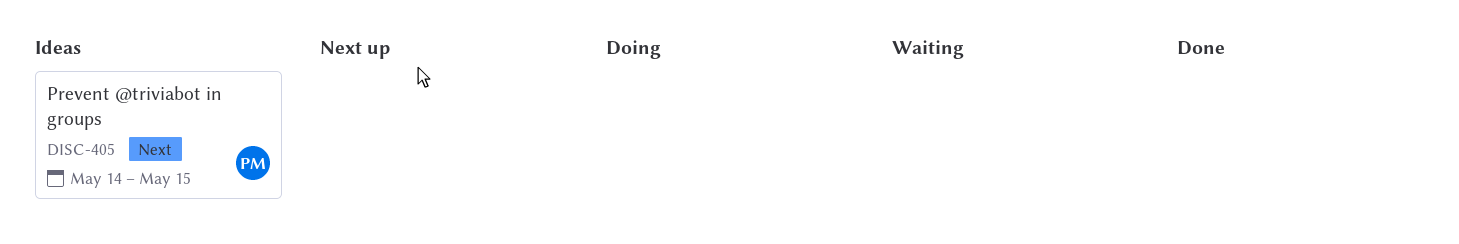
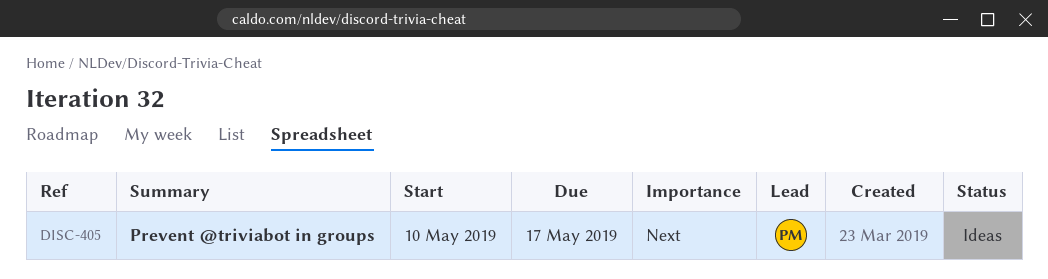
DISC-405, start: May 14 -> May 10
DISC-405, due: May 15 -> May 17

